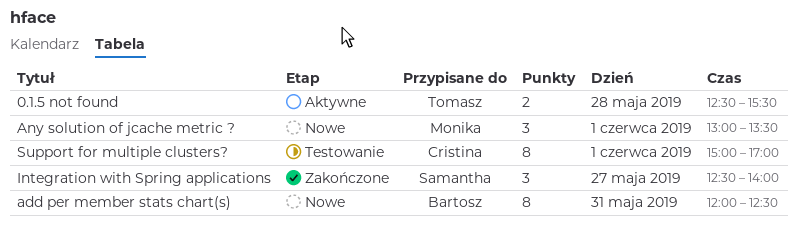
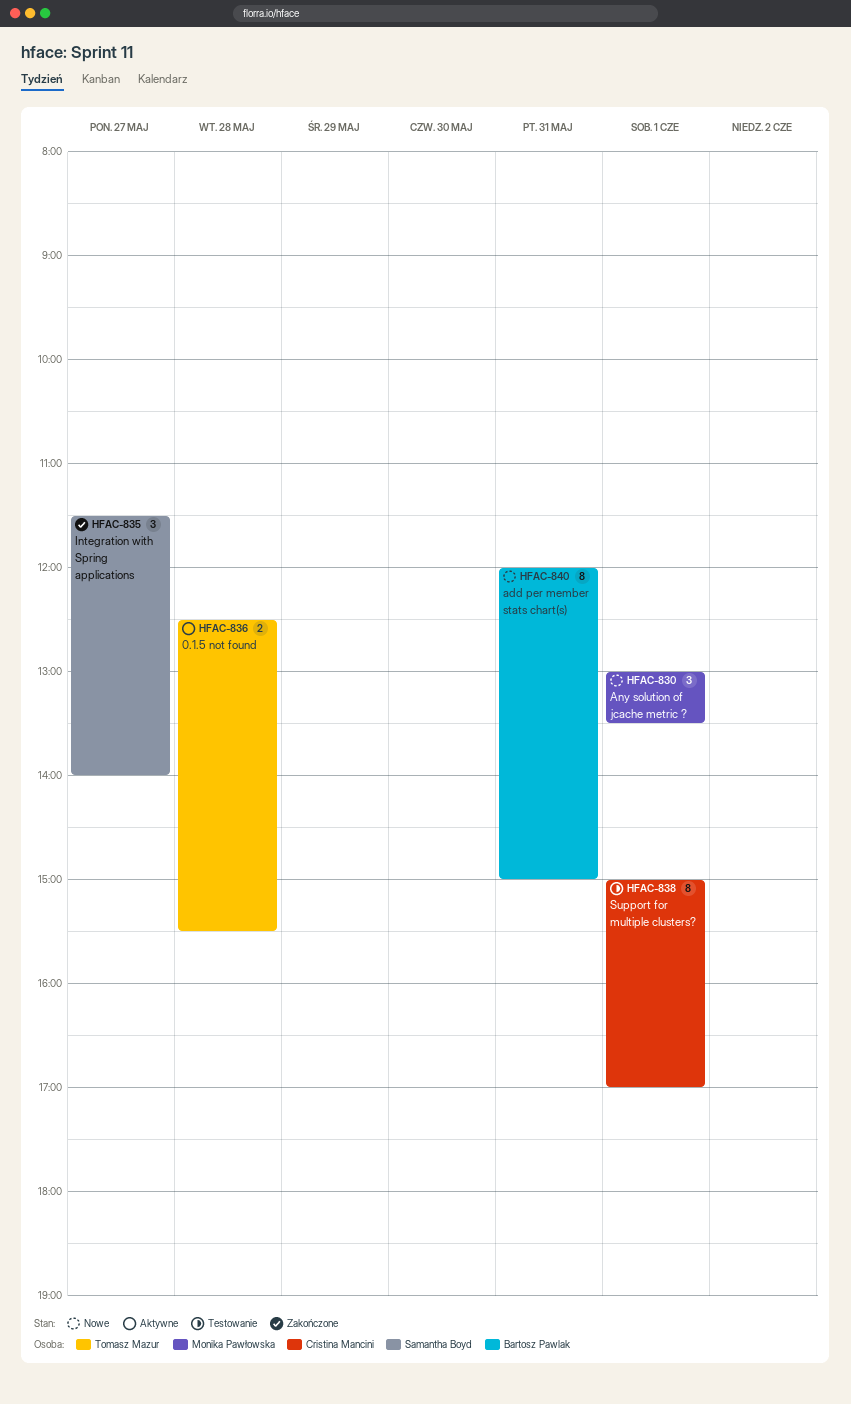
add per member stats chart(s), ends: 12:30 -> 15:00
Integration with Spring applications, begins: 12:30 -> 11:30

